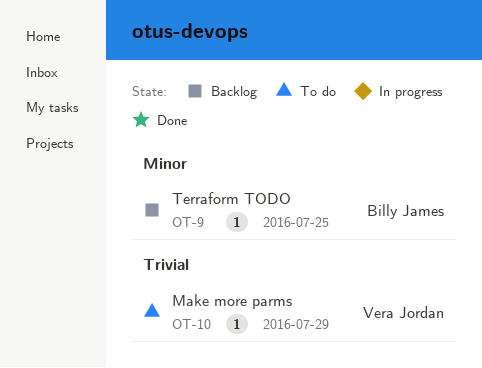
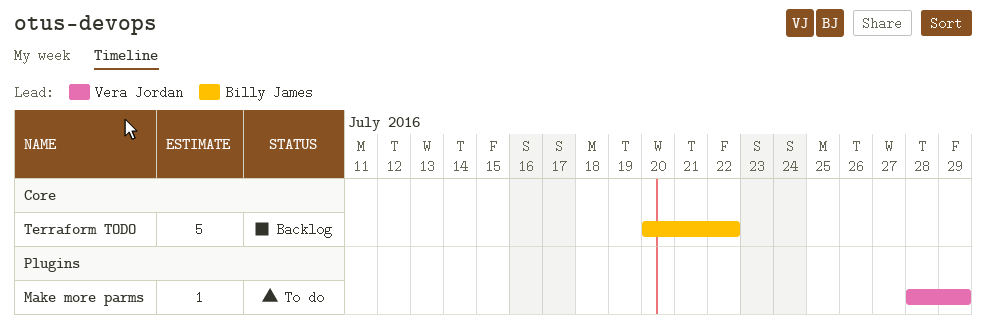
Terraform TODO, estimate: 1 -> 5
Terraform TODO, due: Jul 25 -> Jul 22

